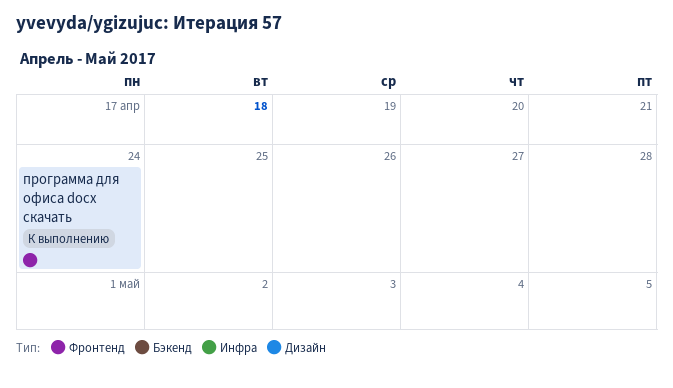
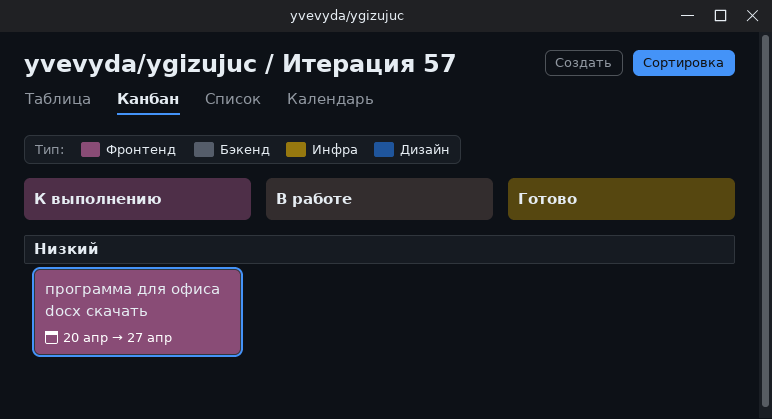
программа для офиса docx скачать, due: Apr 24 -> Apr 27

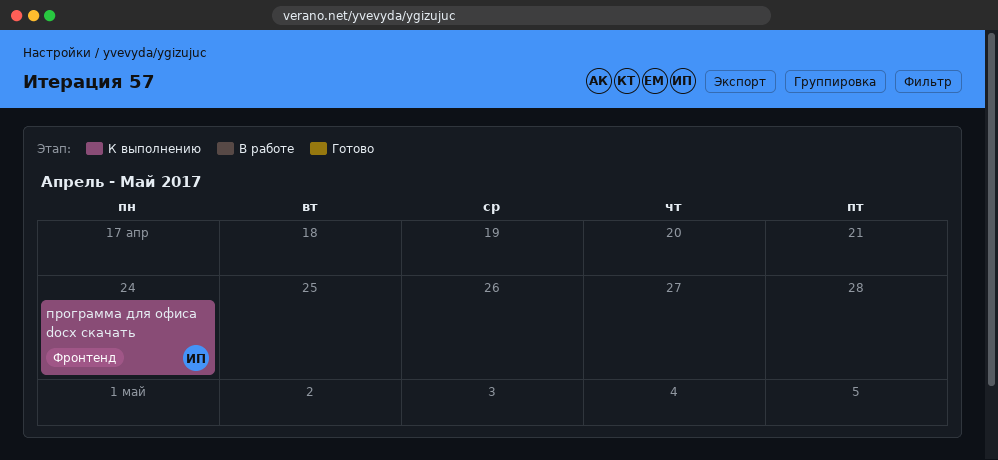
программа для офиса docx скачать, due: Apr 27 -> Apr 24

